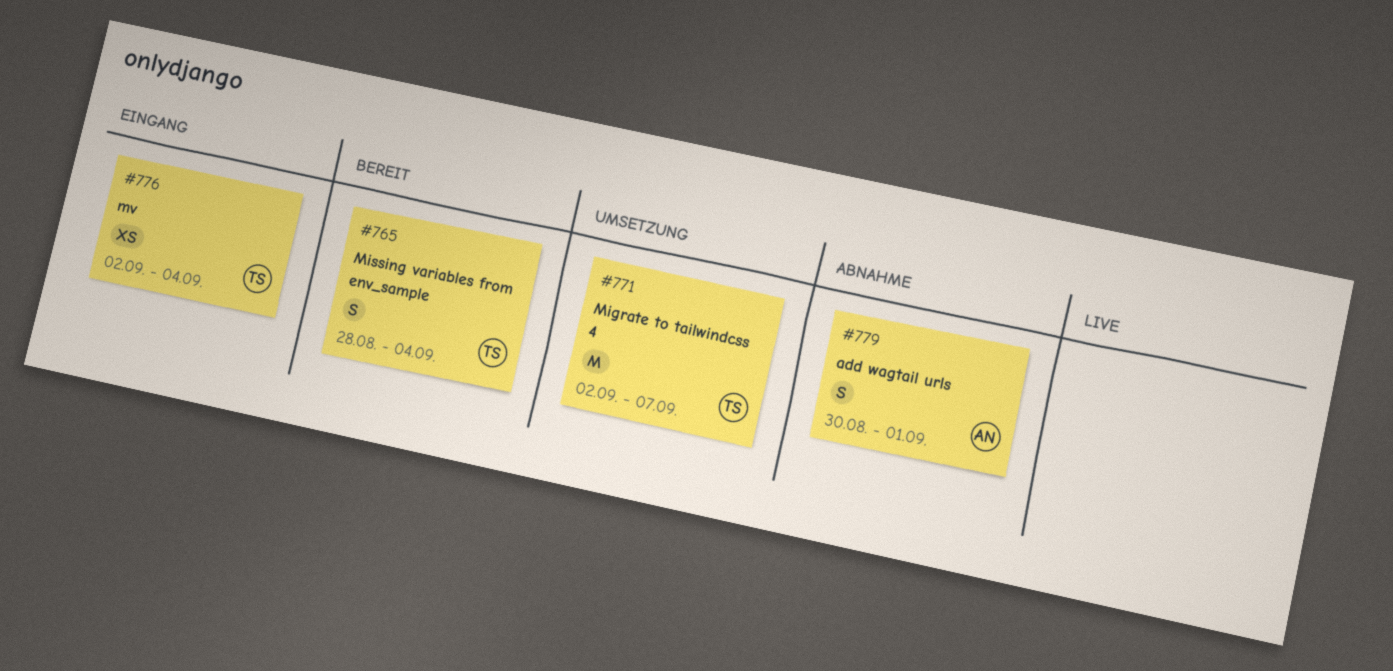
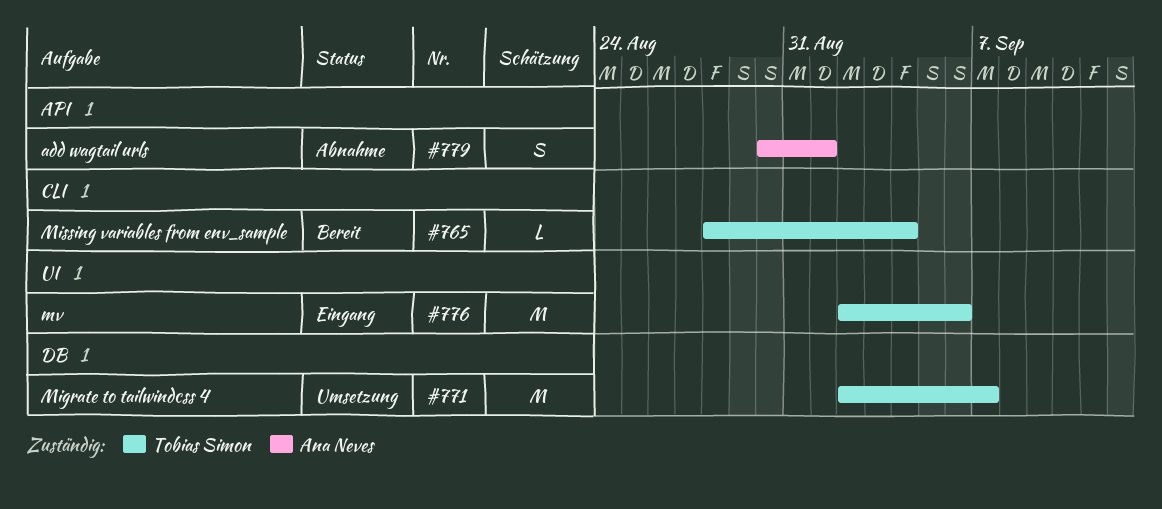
#765, estimate: S -> L
#776, estimate: XS -> M
#776, due: Sep 4 -> Sep 6

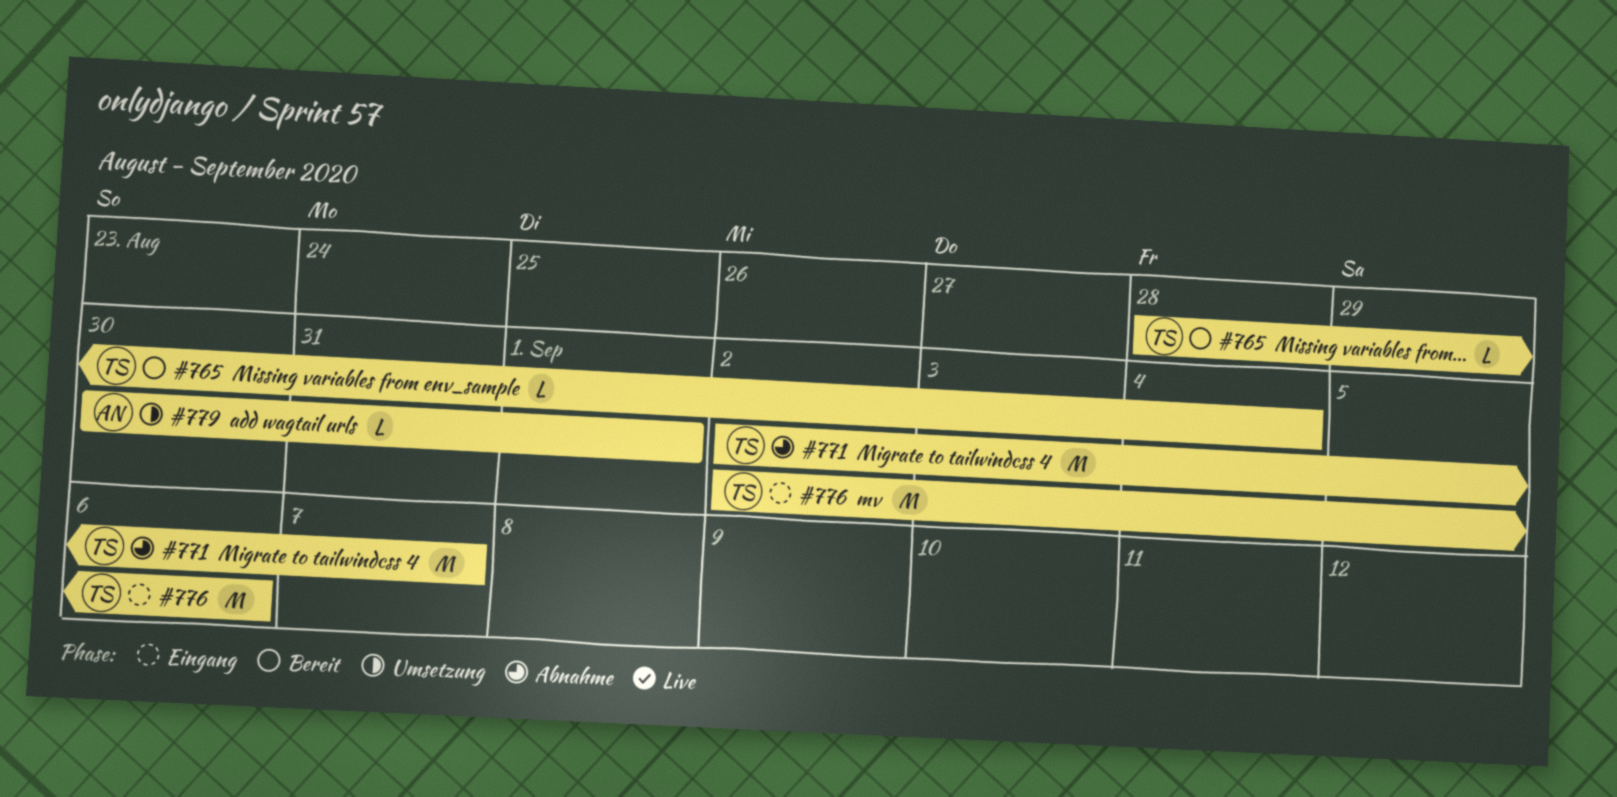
#771, status: Umsetzung -> Abnahme
#779, status: Abnahme -> Umsetzung
#779, estimate: S -> L

